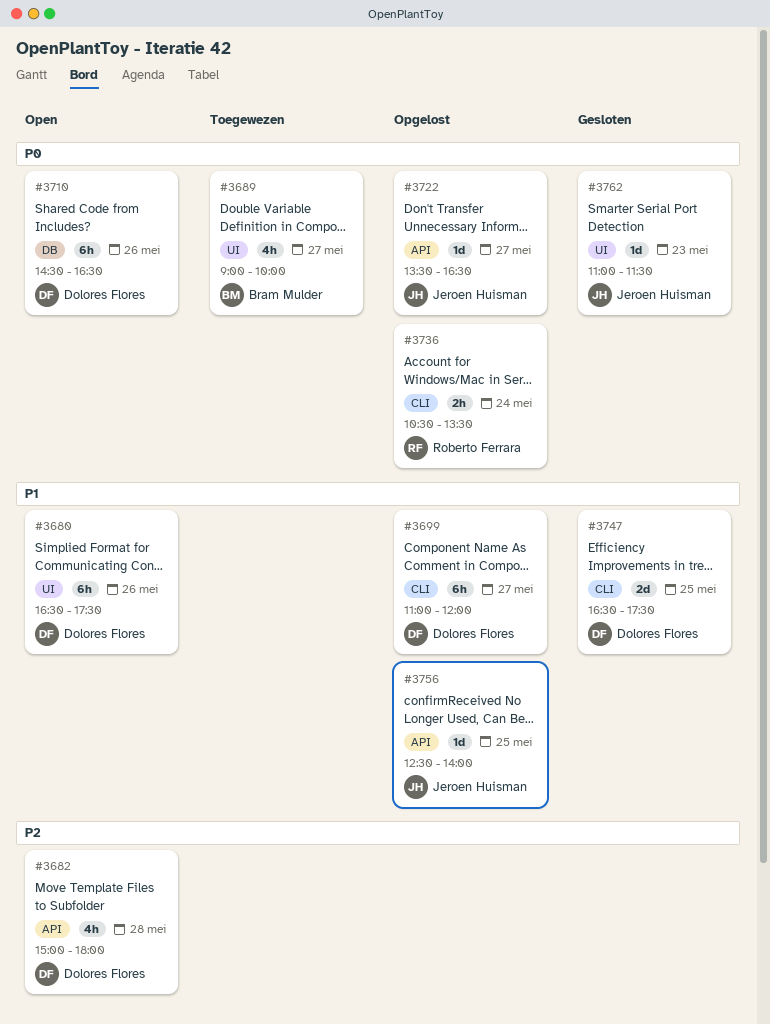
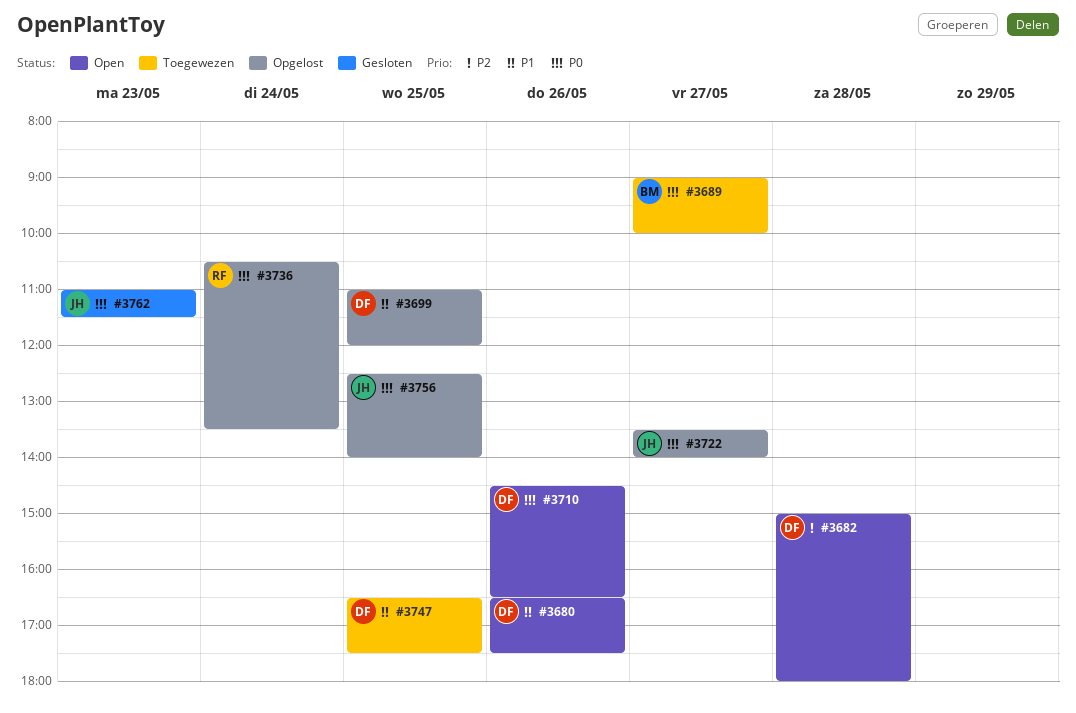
#3699, day: May 27 -> May 25
#3722, ends: 16:30 -> 14:00
#3747, status: Gesloten -> Toegewezen
#3756, priority: P1 -> P0

